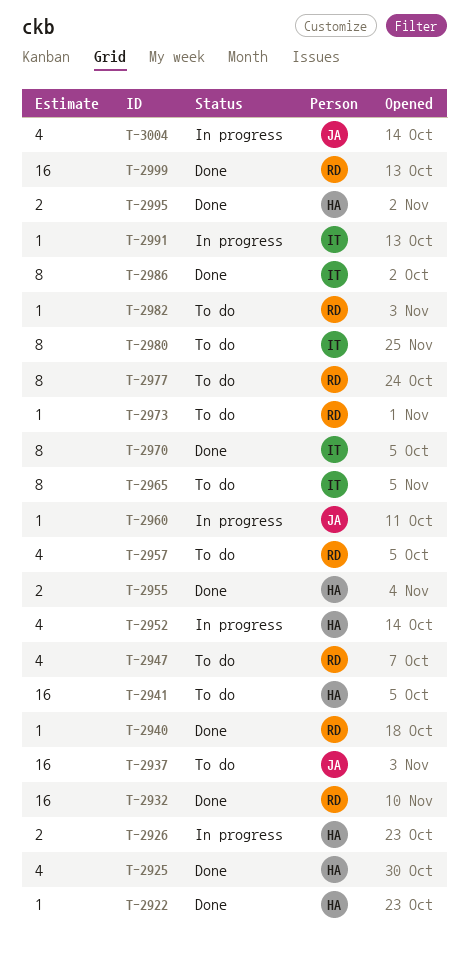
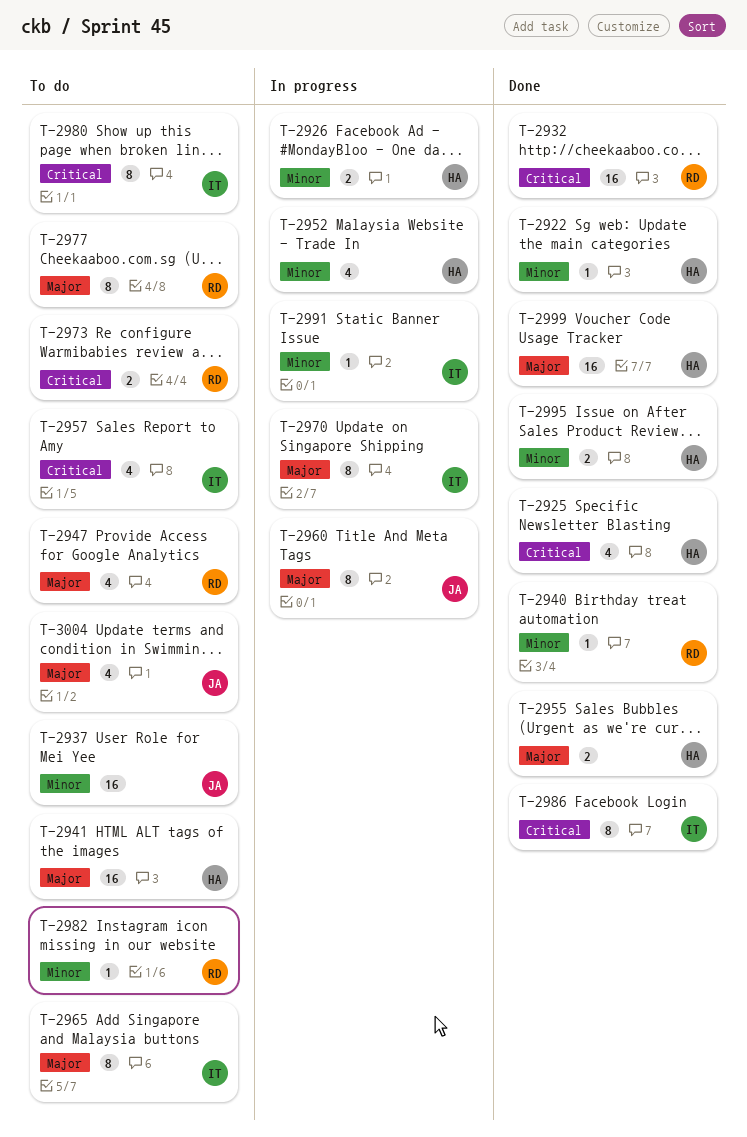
T-2957, owner: RD -> IT
T-2960, estimate: 1 -> 8
T-2970, status: Done -> In progress
T-2973, estimate: 1 -> 2
T-2999, owner: RD -> HA
T-3004, status: In progress -> To do

